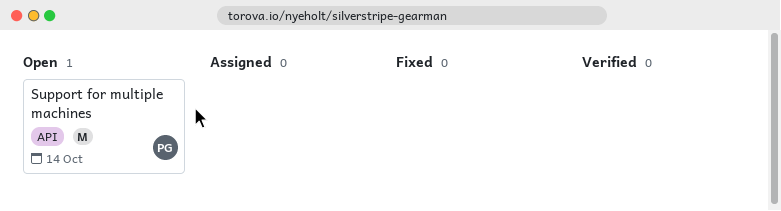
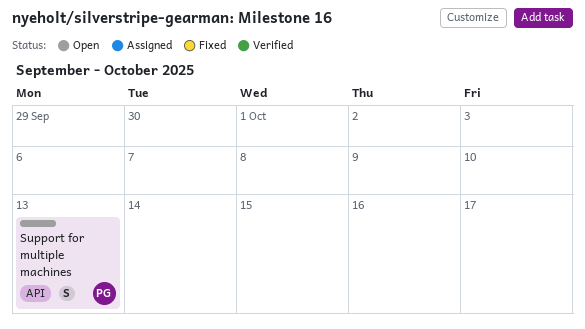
Support for multiple machines, estimate: M -> S
Support for multiple machines, due: Oct 14 -> Oct 13

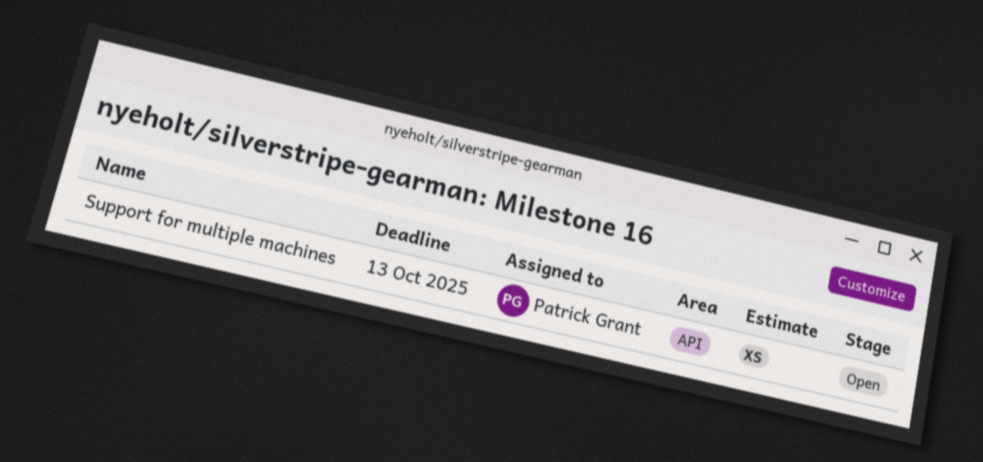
Support for multiple machines, estimate: S -> XS

